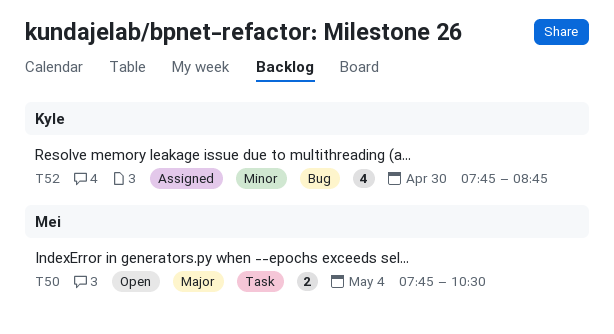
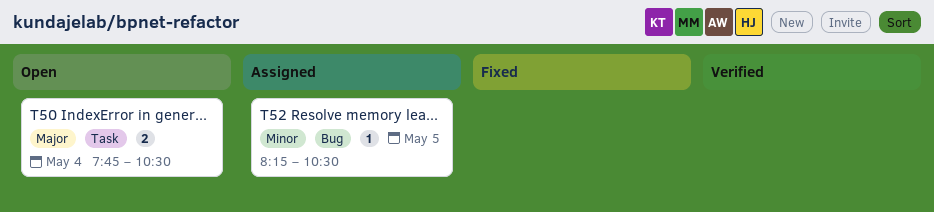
T52, estimate: 4 -> 1
T52, day: Apr 30 -> May 5
T52, begins: 07:45 -> 08:15
T52, ends: 08:45 -> 10:30

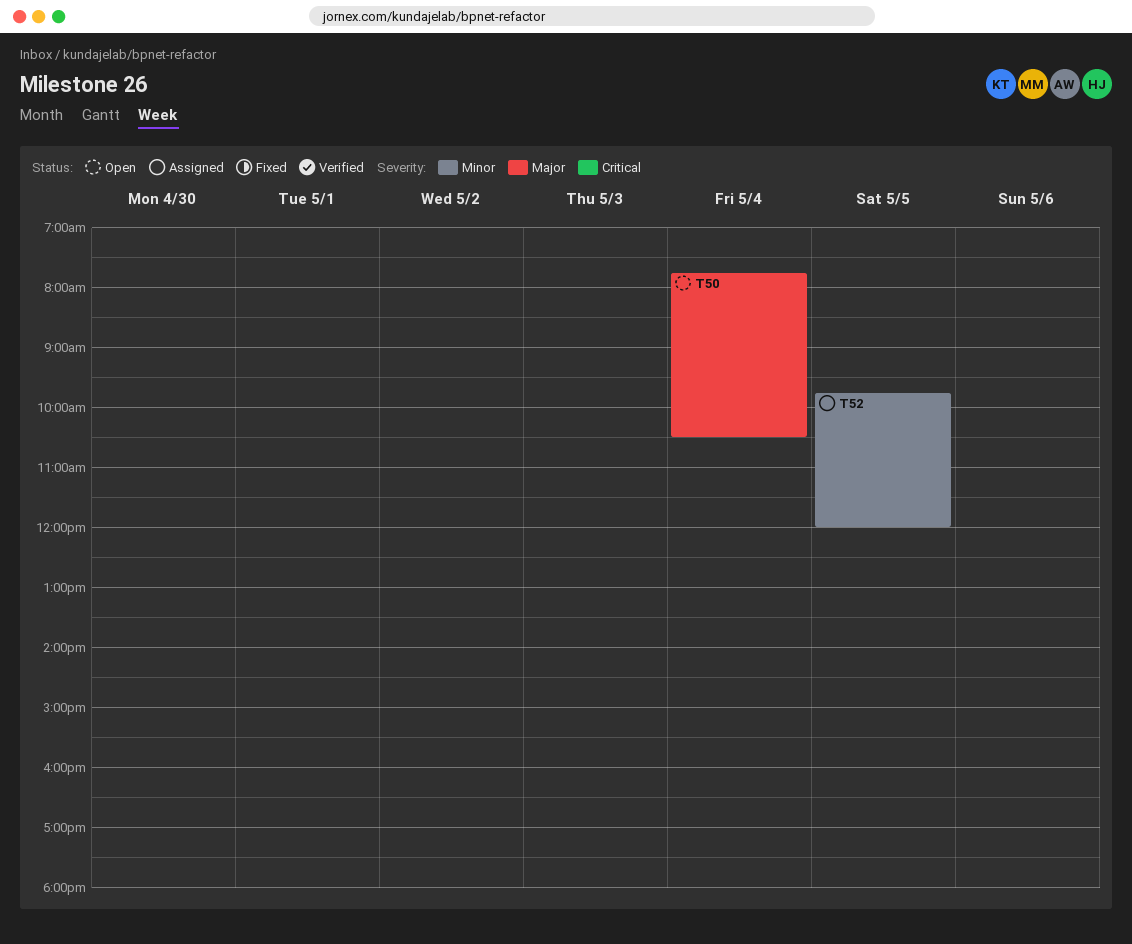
T52, begins: 08:15 -> 09:45
T52, ends: 10:30 -> 12:00

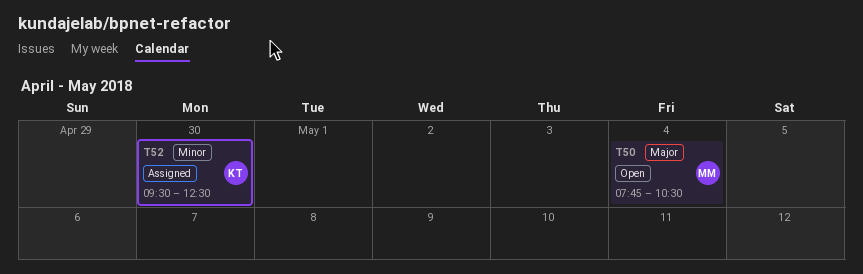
T52, day: May 5 -> Apr 30
T52, begins: 09:45 -> 09:30
T52, ends: 12:00 -> 12:30

